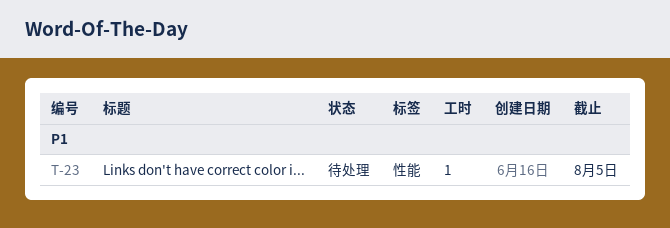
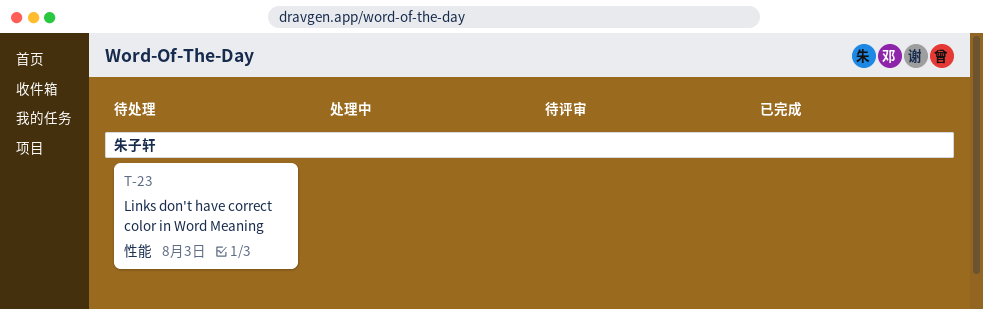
T-23, due: Aug 5 -> Aug 3

